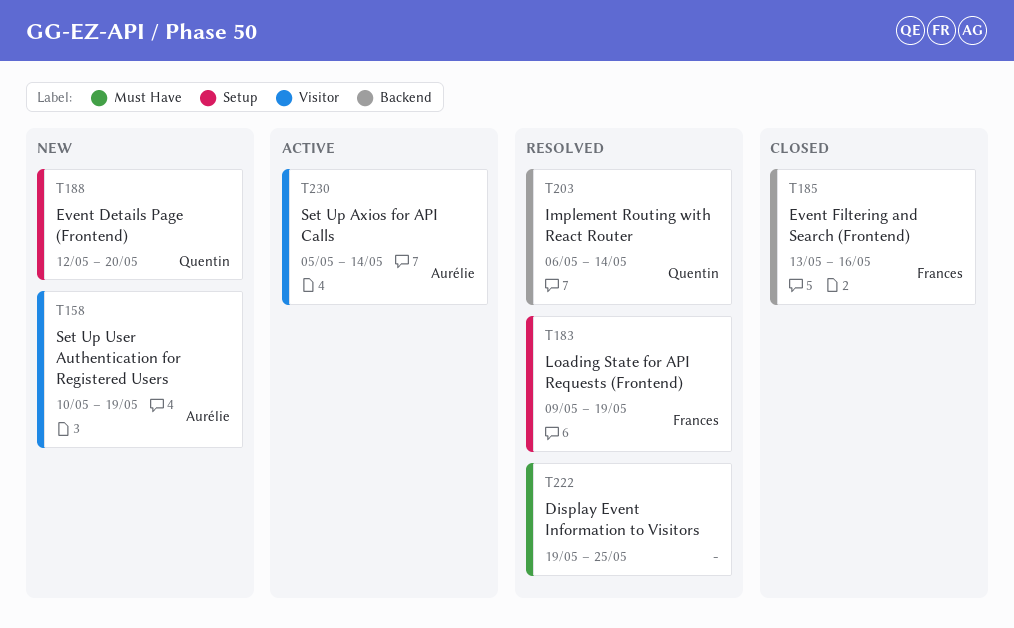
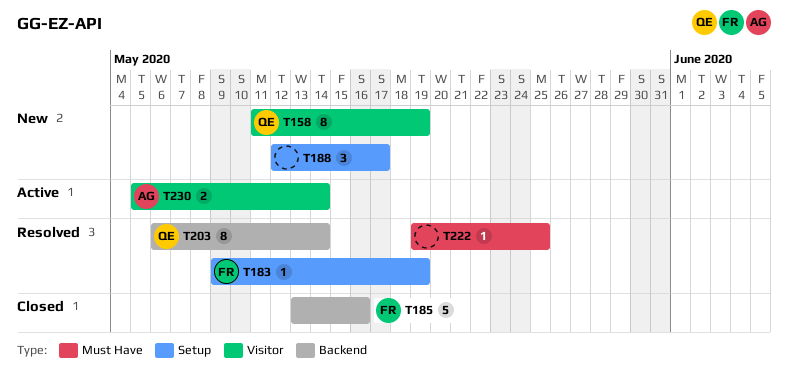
T158, owner: Aurélie -> Quentin
T158, start: May 10 -> May 11
T188, owner: Quentin -> none
T188, due: May 20 -> May 17

